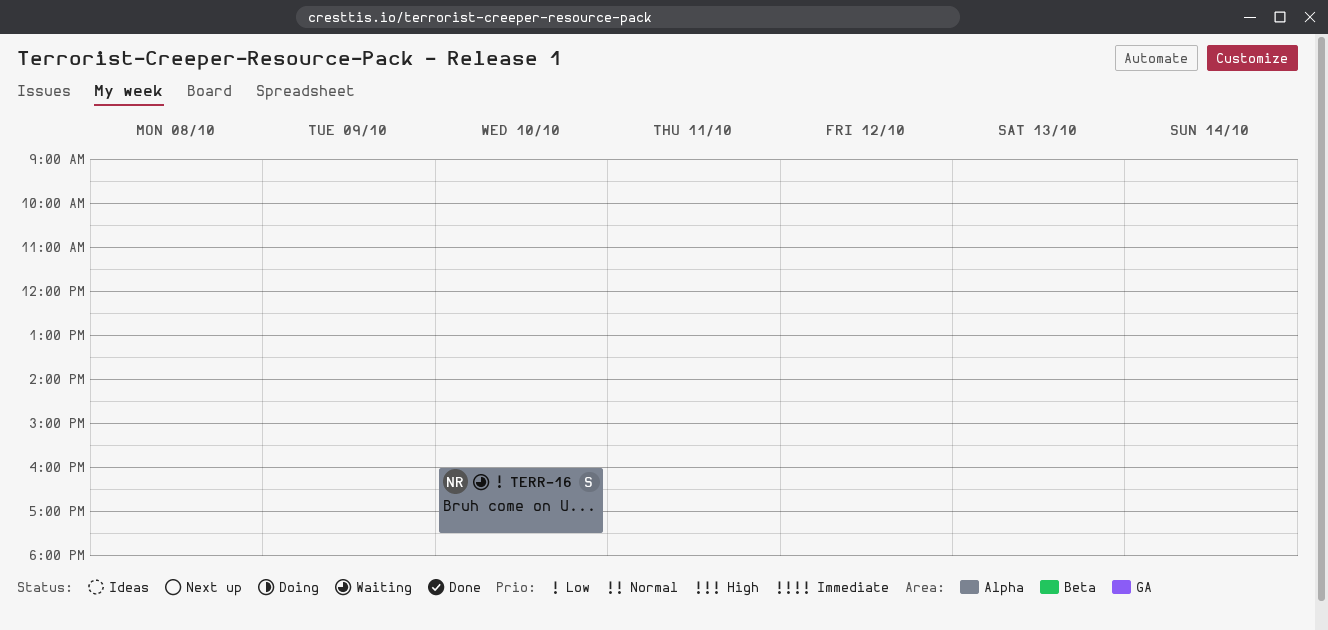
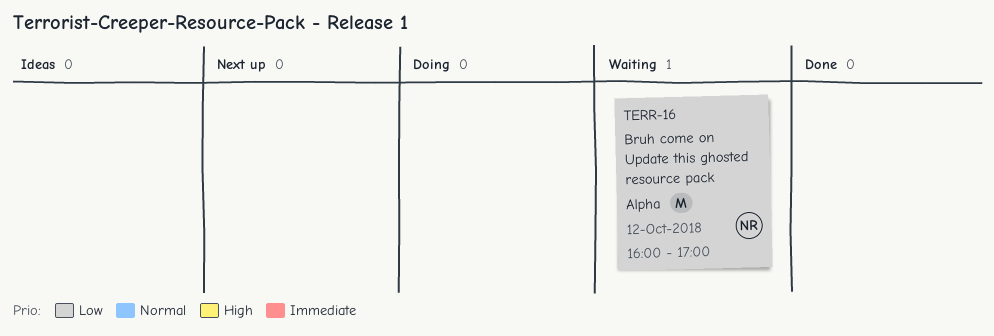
TERR-16, estimate: S -> M
TERR-16, day: Oct 10 -> Oct 12
TERR-16, ends: 17:30 -> 17:00

